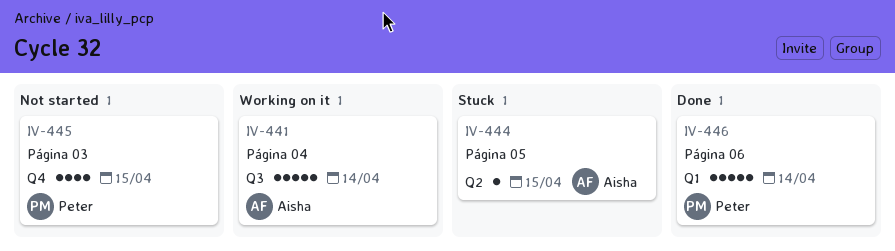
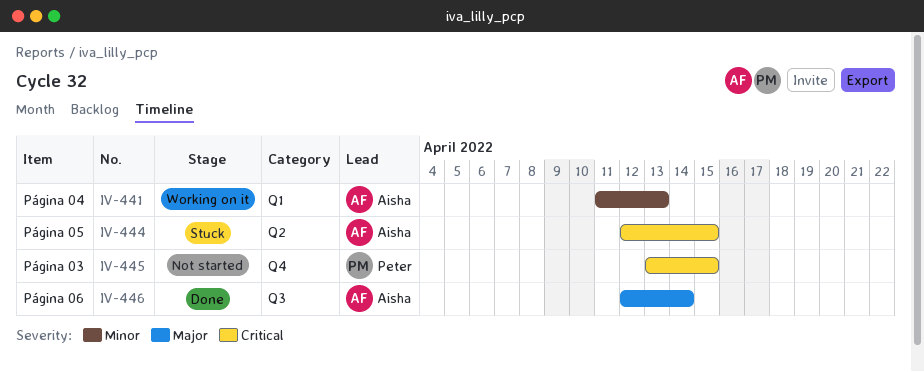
IV-441, label: Q3 -> Q1
IV-441, due: Apr 14 -> Apr 13
IV-446, owner: Peter -> Aisha
IV-446, label: Q1 -> Q3

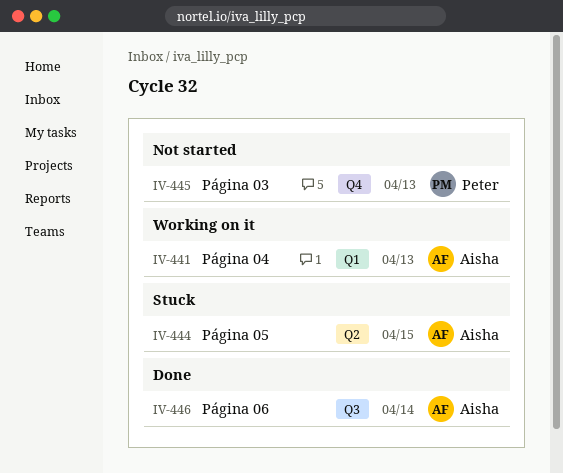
IV-445, due: Apr 15 -> Apr 13

